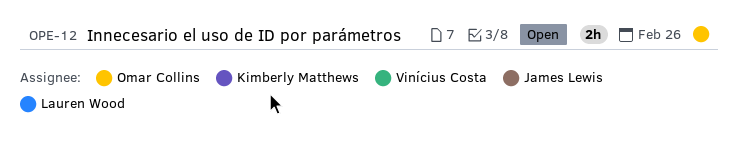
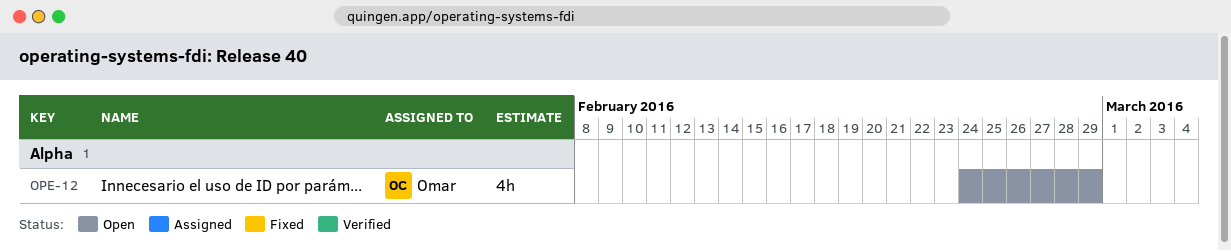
OPE-12, estimate: 2h -> 4h
OPE-12, due: Feb 26 -> Feb 29

